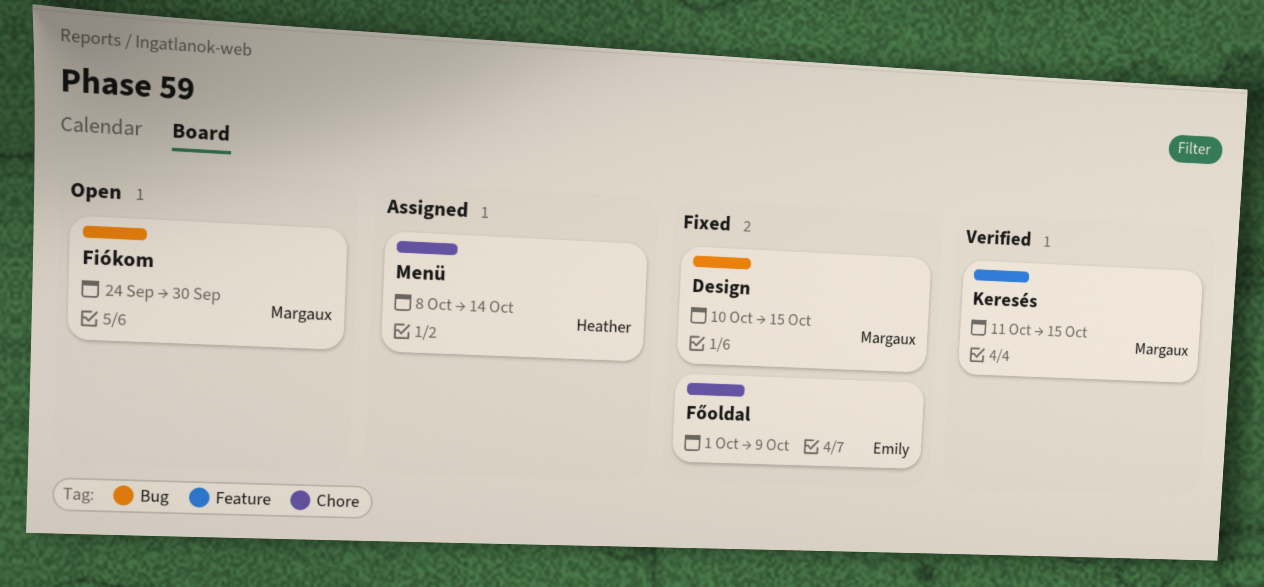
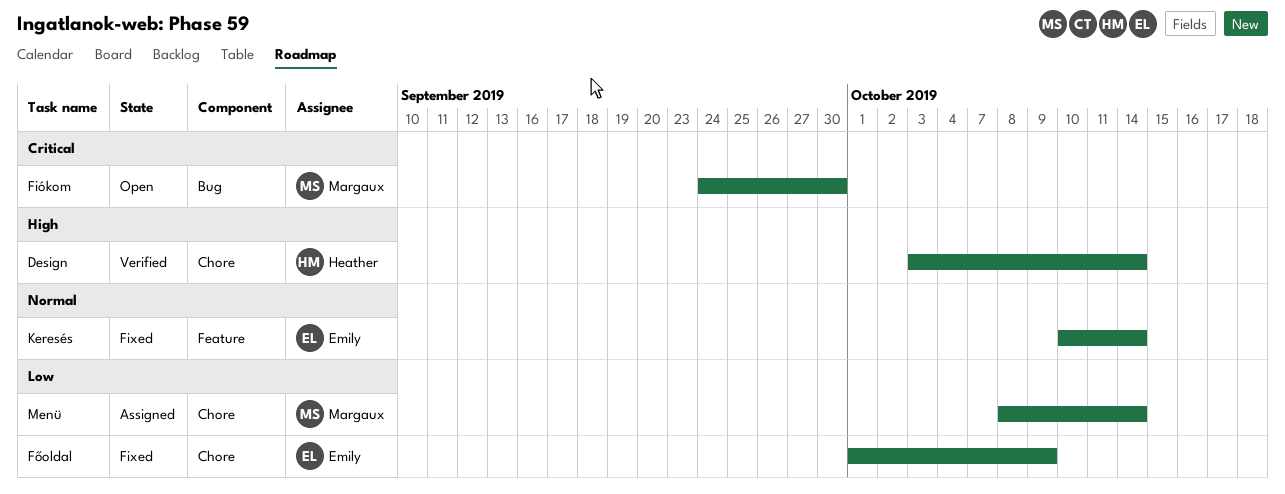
Design, status: Fixed -> Verified
Design, owner: Margaux -> Heather
Design, label: Bug -> Chore
Design, start: Oct 10 -> Oct 3
Design, due: Oct 15 -> Oct 14
Keresés, status: Verified -> Fixed
Keresés, owner: Margaux -> Emily
Keresés, start: Oct 11 -> Oct 10
Keresés, due: Oct 15 -> Oct 14
Menü, owner: Heather -> Margaux

